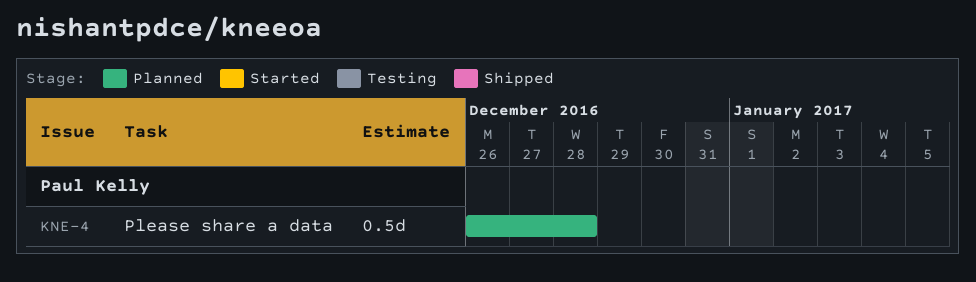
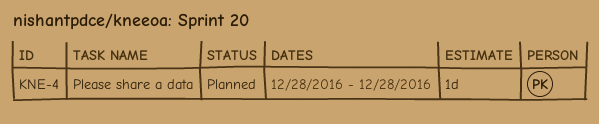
KNE-4, estimate: 0.5d -> 1d
KNE-4, start: Dec 26 -> Dec 28

